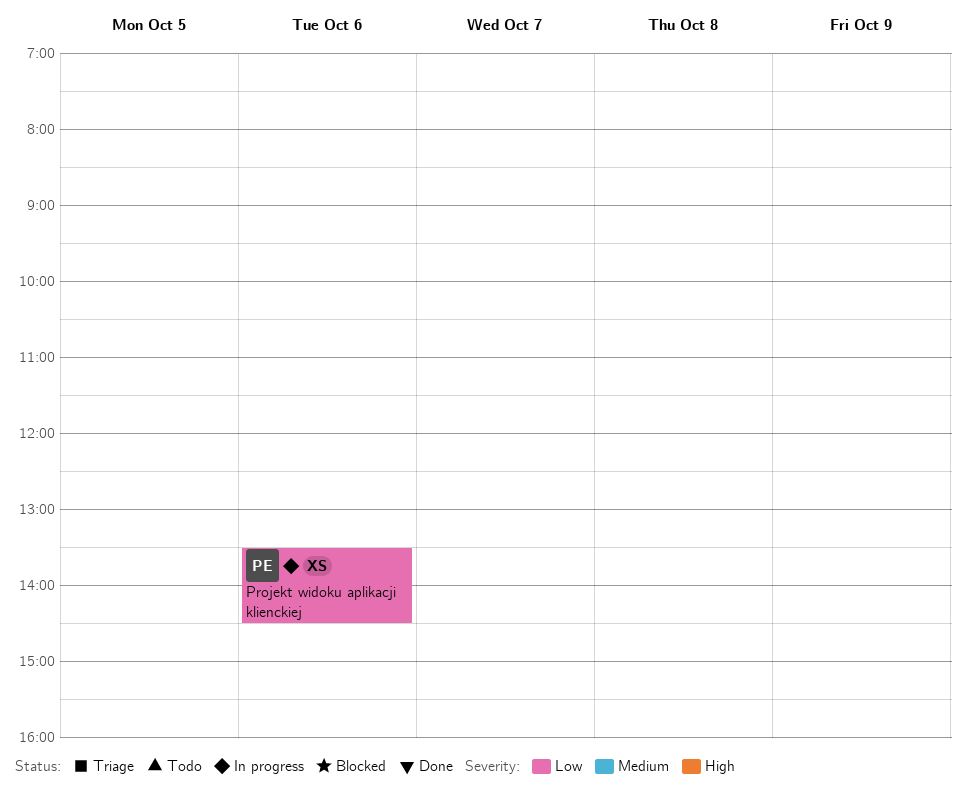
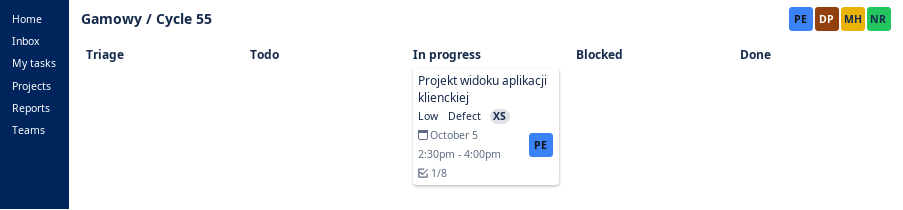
Projekt widoku aplikacji klienckiej, day: Oct 6 -> Oct 5
Projekt widoku aplikacji klienckiej, begins: 13:30 -> 14:30
Projekt widoku aplikacji klienckiej, ends: 14:30 -> 16:00

